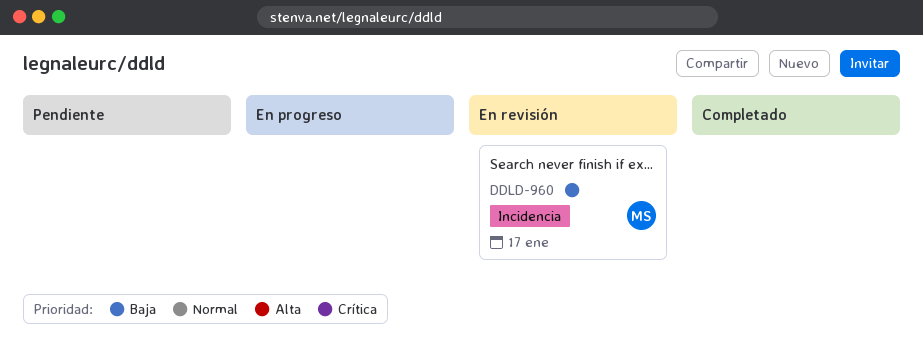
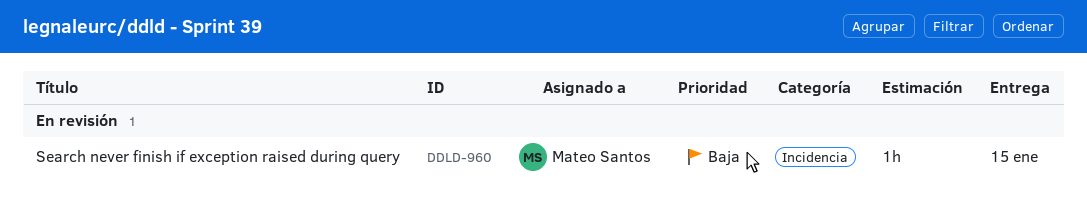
DDLD-960, due: Jan 17 -> Jan 15

